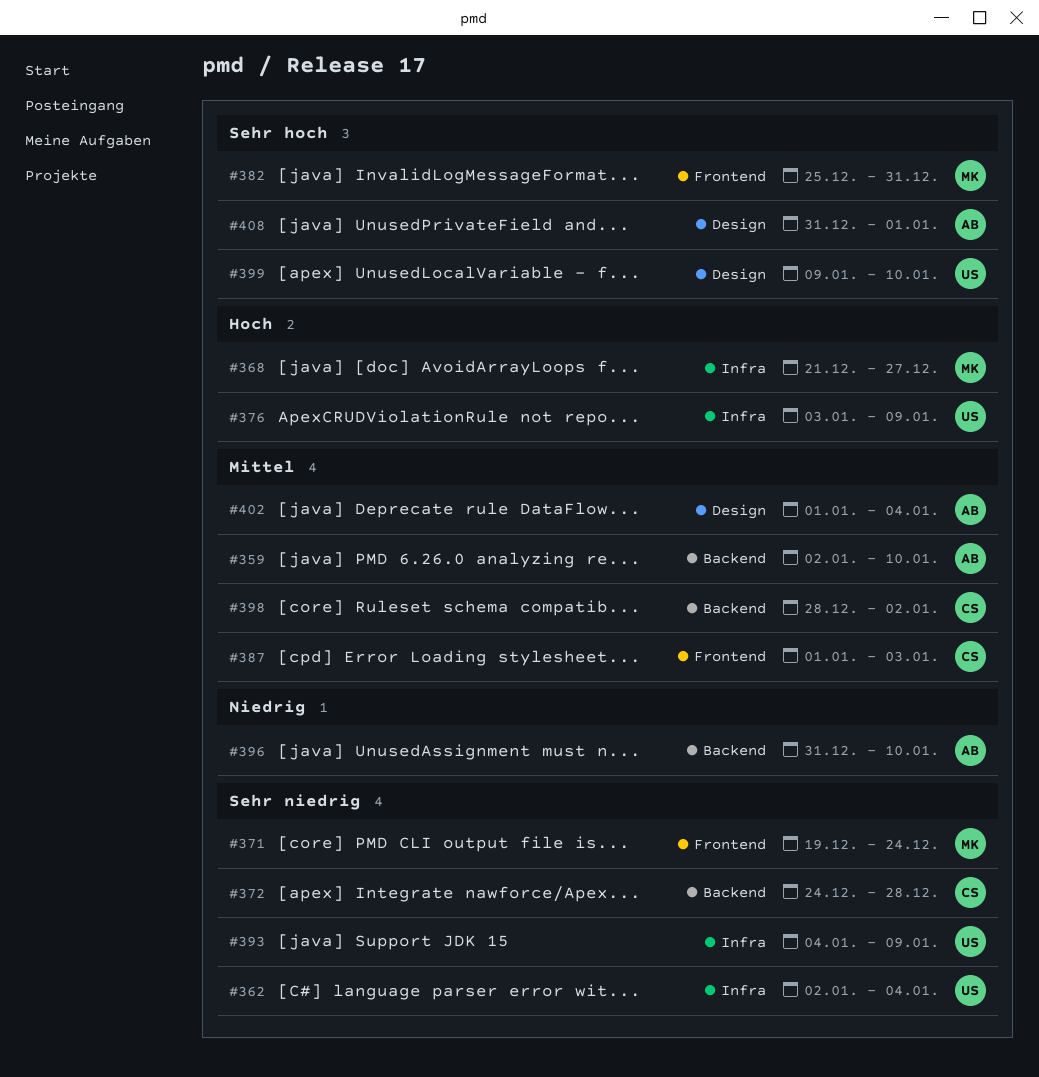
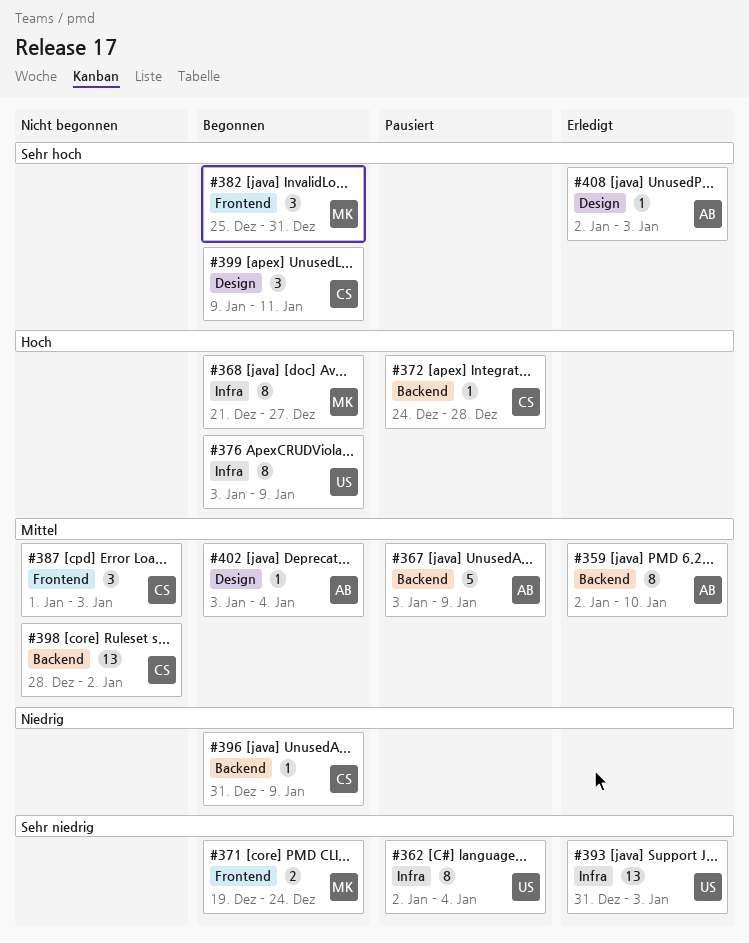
#367: none -> present
#372, priority: Sehr niedrig -> Hoch
#393, start: Jan 4 -> Dec 31
#393, due: Jan 9 -> Jan 3
#396, owner: AB -> CS
#396, due: Jan 10 -> Jan 9
#399, owner: US -> CS
#399, due: Jan 10 -> Jan 11
#402, start: Jan 1 -> Jan 3
#408, start: Dec 31 -> Jan 2
#408, due: Jan 1 -> Jan 3

